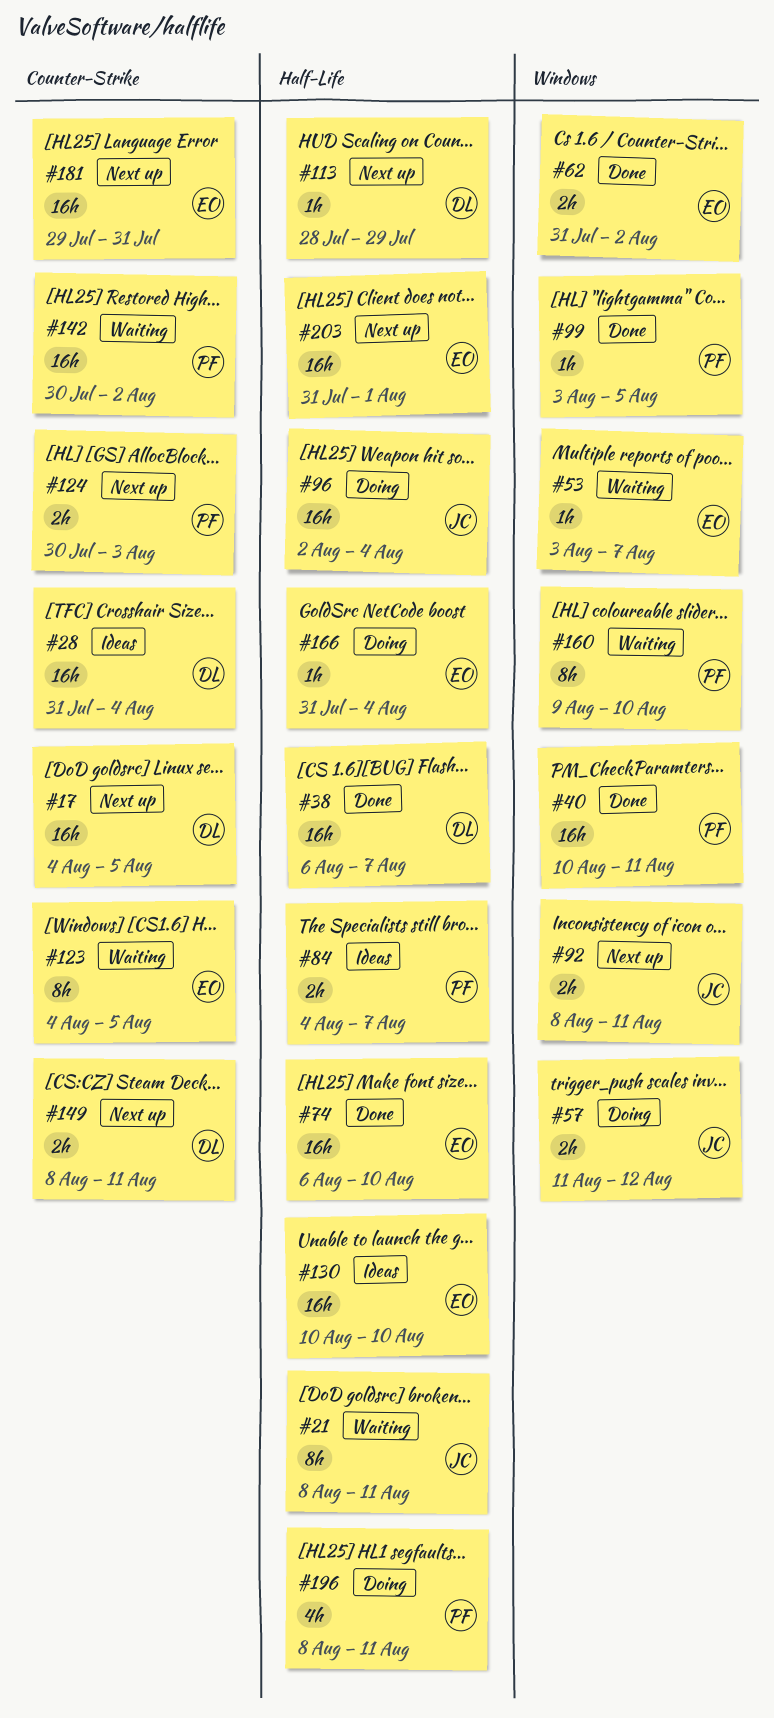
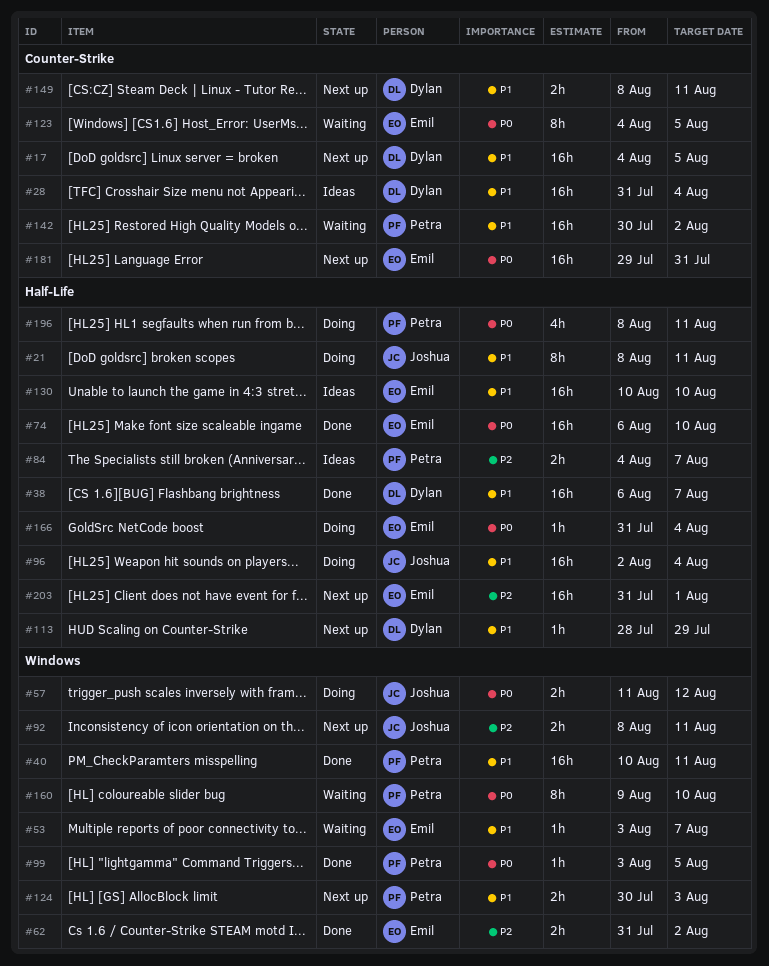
#21, status: Waiting -> Doing
#124, label: Counter-Strike -> Windows

